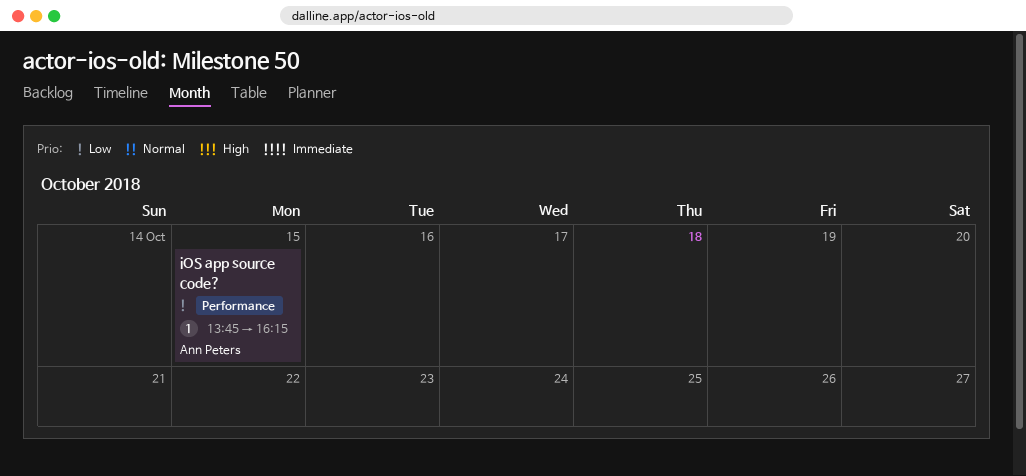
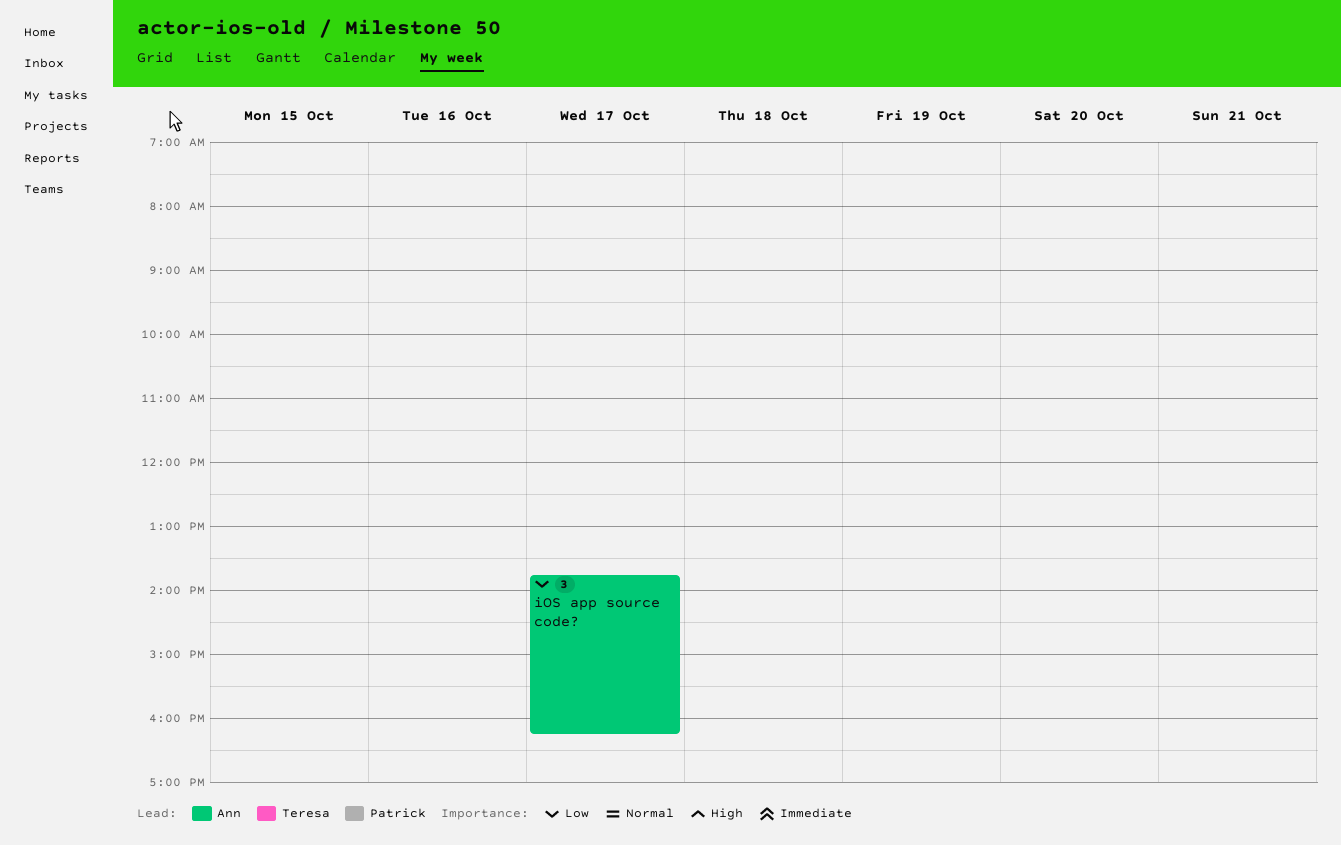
iOS app source code?, estimate: 1 -> 3
iOS app source code?, day: Oct 15 -> Oct 17

